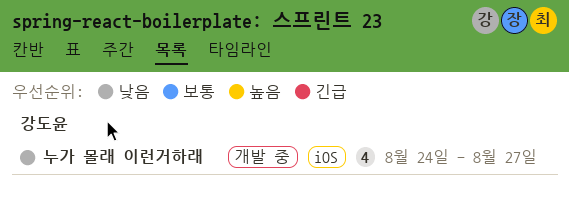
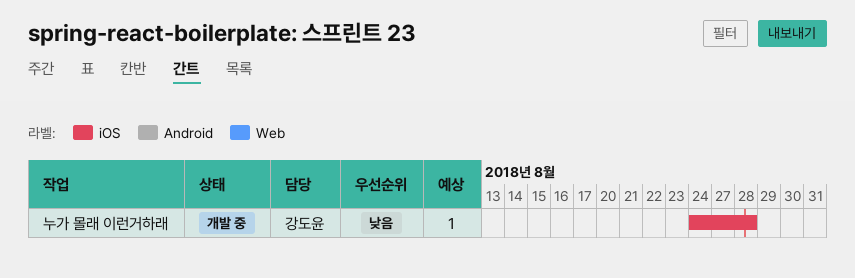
누가 몰래 이런거하래, estimate: 4 -> 1
누가 몰래 이런거하래, due: Aug 27 -> Aug 28

